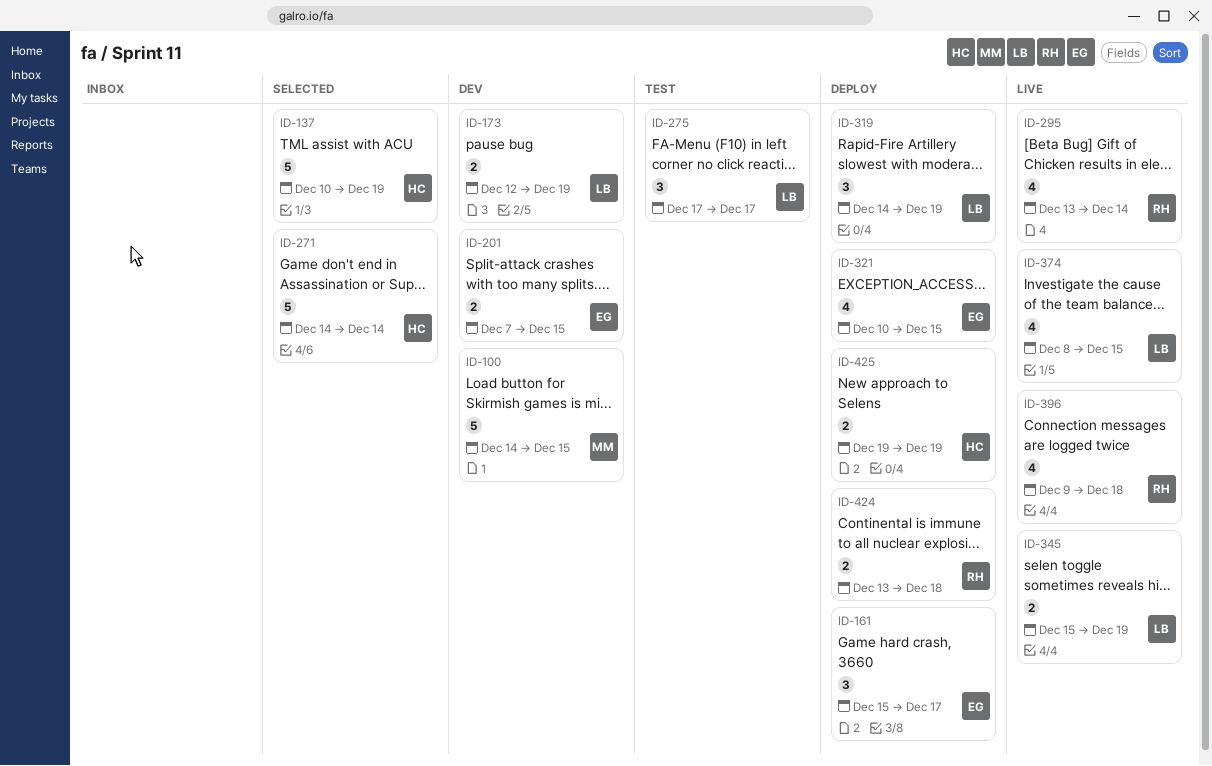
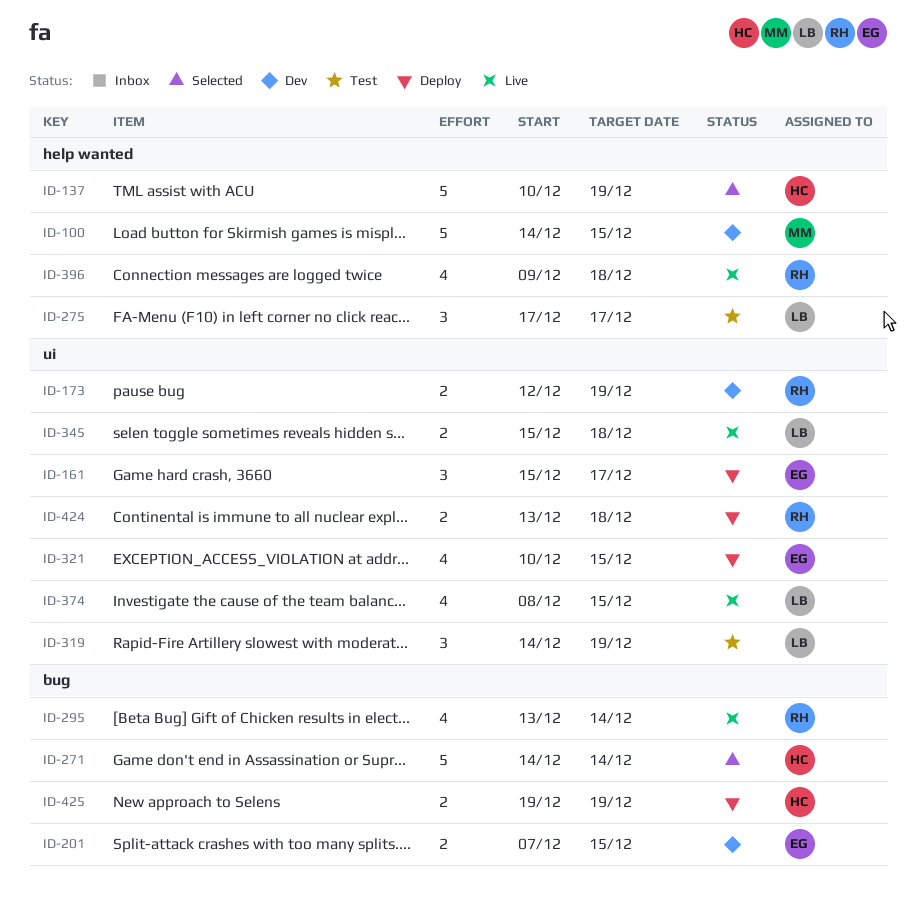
ID-173, owner: LB -> RH
ID-319, status: Deploy -> Test
ID-345, due: Dec 19 -> Dec 18

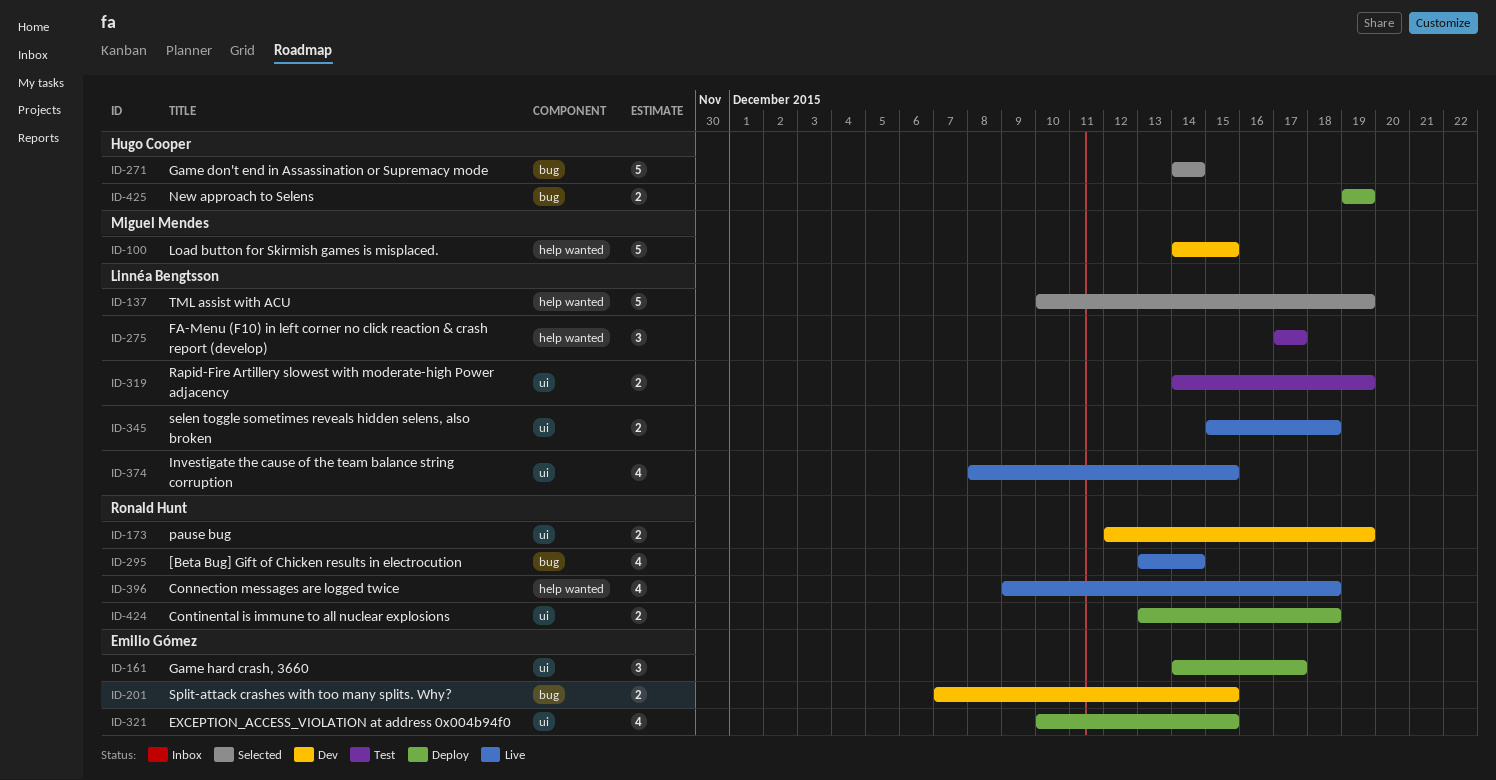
ID-137, owner: Hugo Cooper -> Linnéa Bengtsson
ID-161, start: Dec 15 -> Dec 14
ID-319, estimate: 3 -> 2

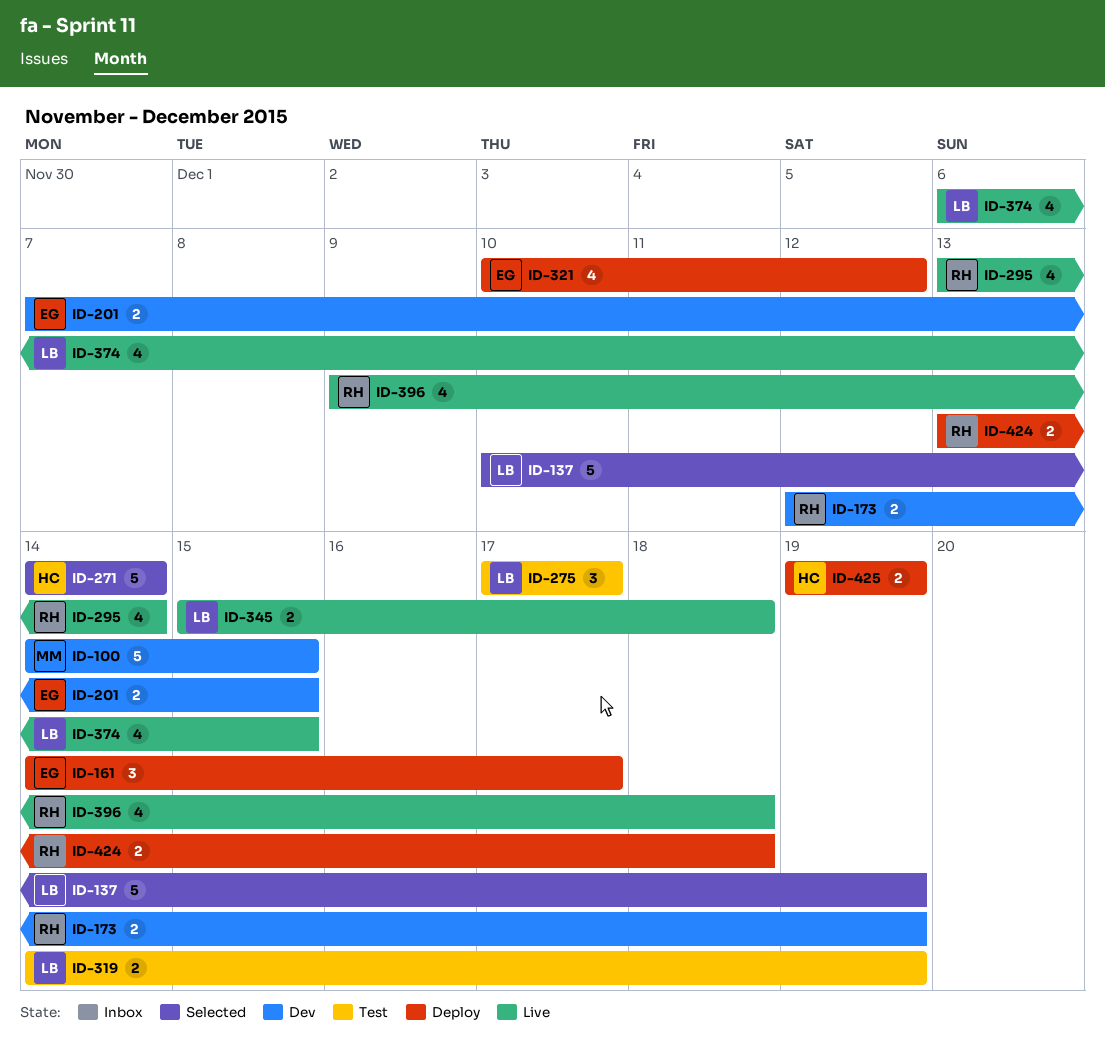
ID-321, due: Dec 15 -> Dec 12
ID-374, start: Dec 8 -> Dec 6

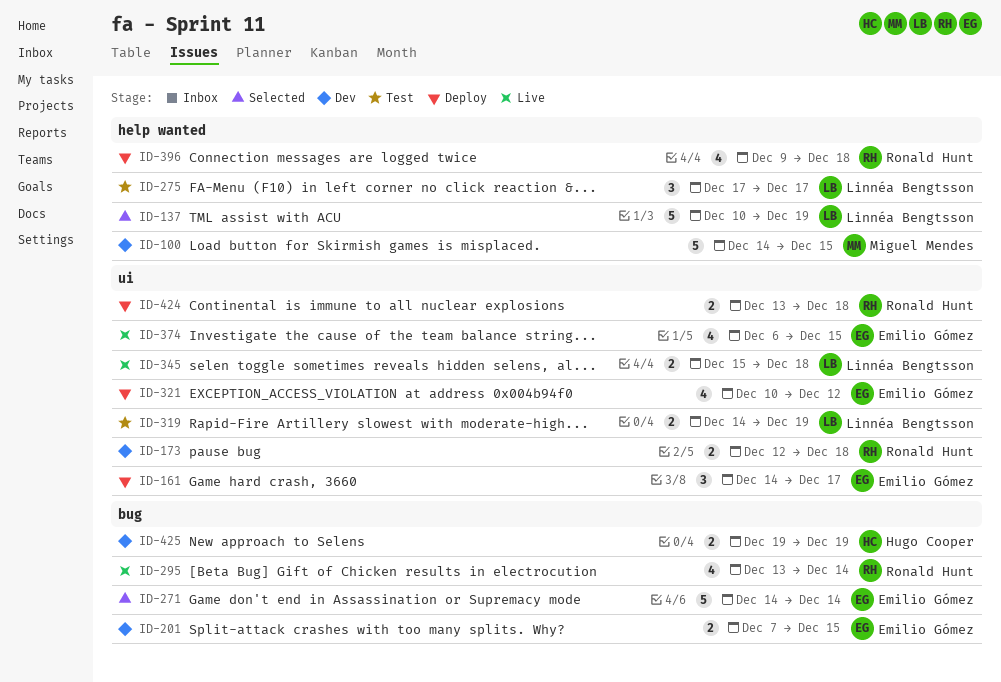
ID-173, due: Dec 19 -> Dec 18
ID-271, owner: Hugo Cooper -> Emilio Gómez
ID-374, owner: Linnéa Bengtsson -> Emilio Gómez
ID-396, status: Live -> Deploy
ID-425, status: Deploy -> Dev

